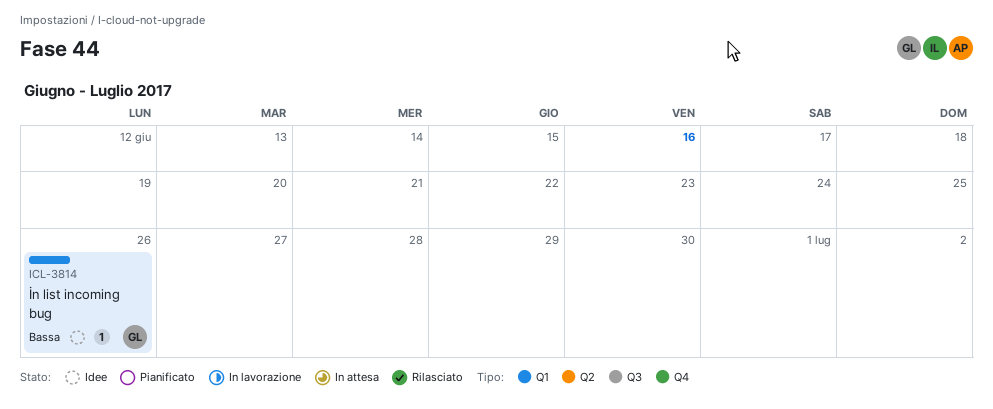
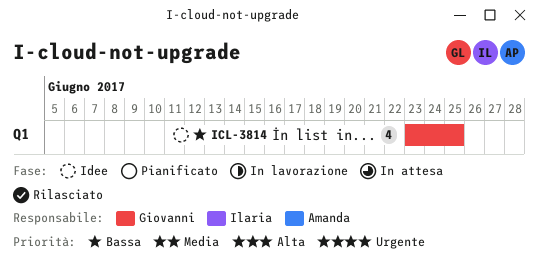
ICL-3814, estimate: 1 -> 4
ICL-3814, due: Jun 26 -> Jun 25

